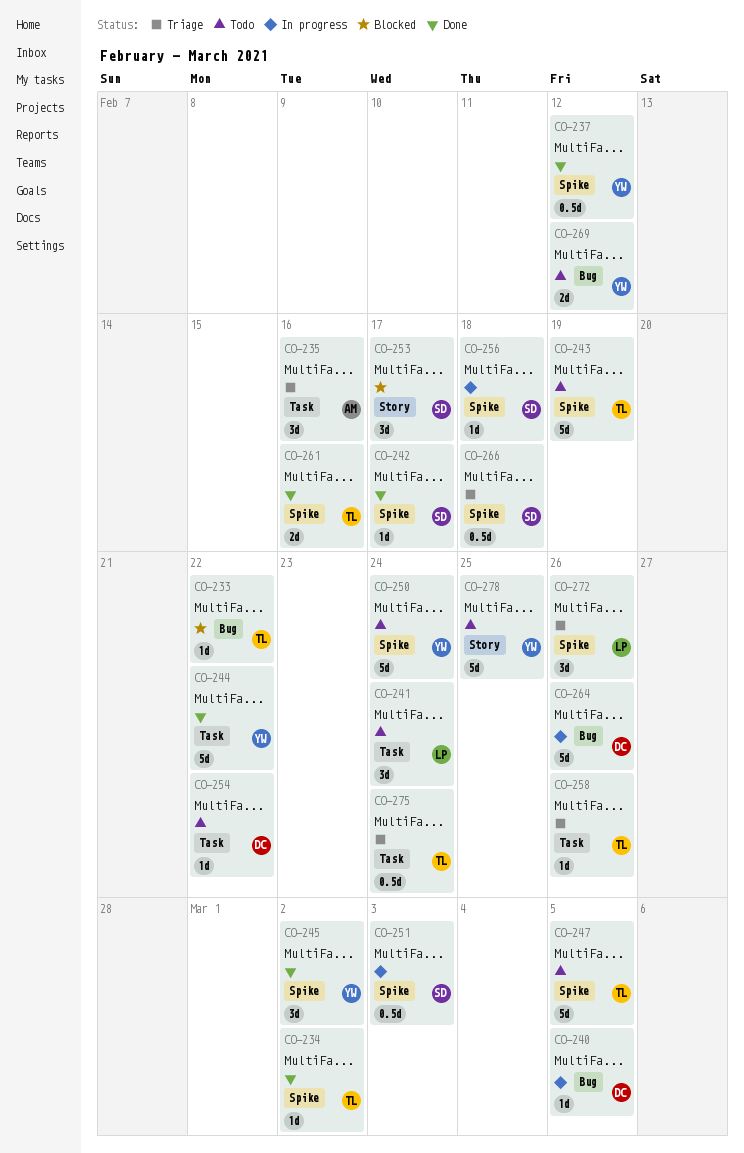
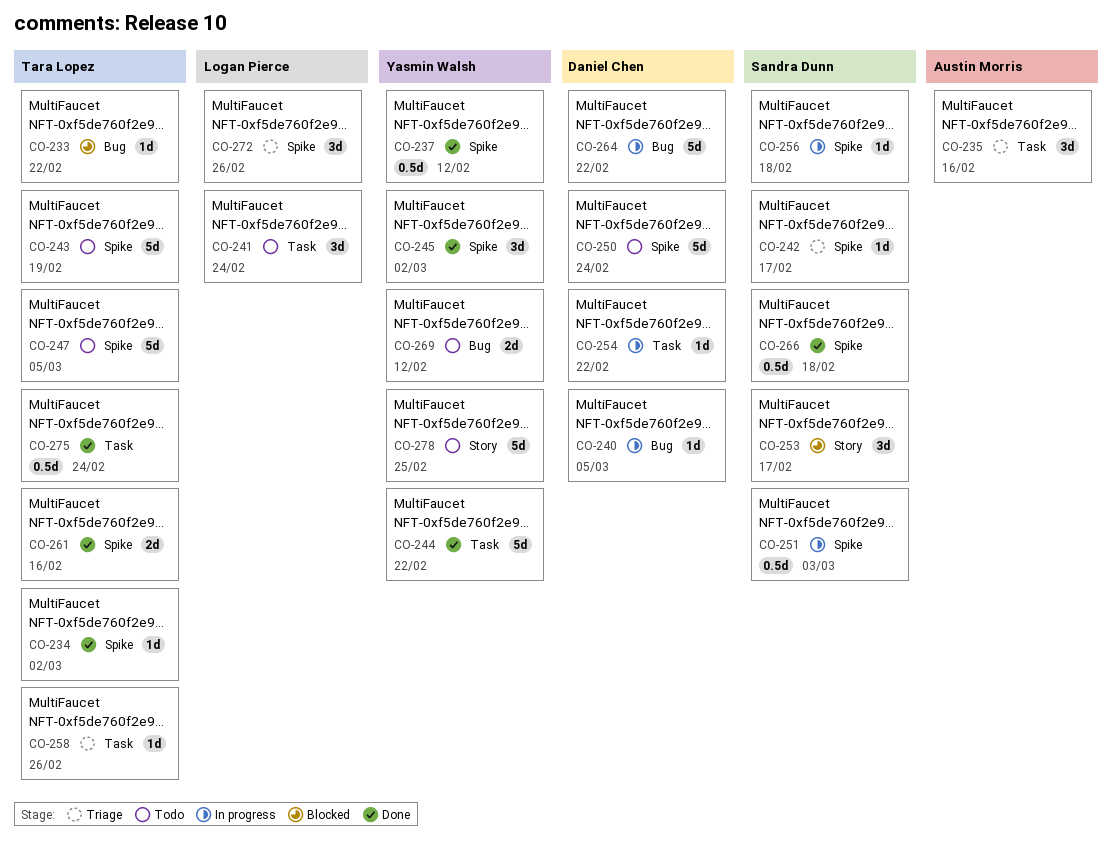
CO-242, status: Done -> Triage
CO-250, owner: Yasmin Walsh -> Daniel Chen
CO-254, status: Todo -> In progress
CO-264, due: Feb 26 -> Feb 22
CO-266, status: Triage -> Done
CO-275, status: Triage -> Done

